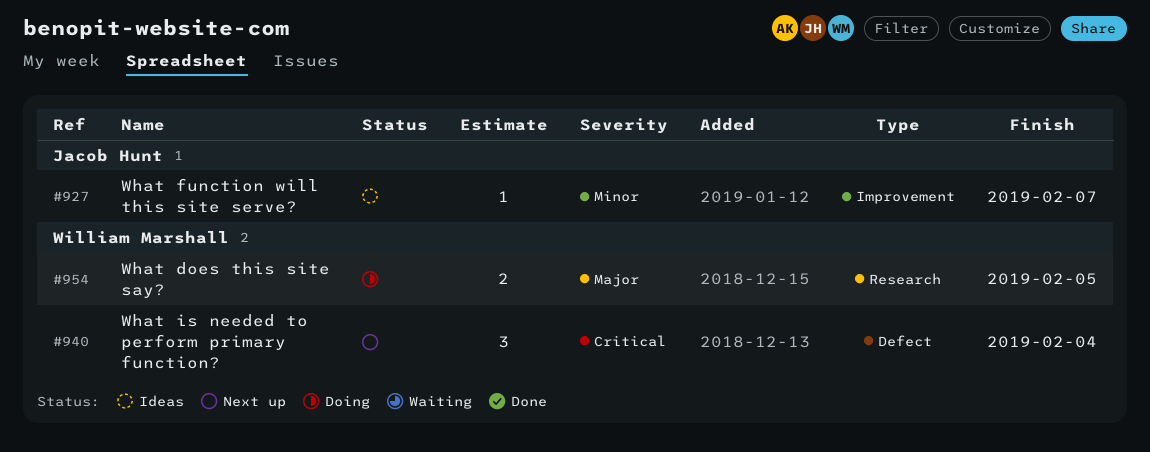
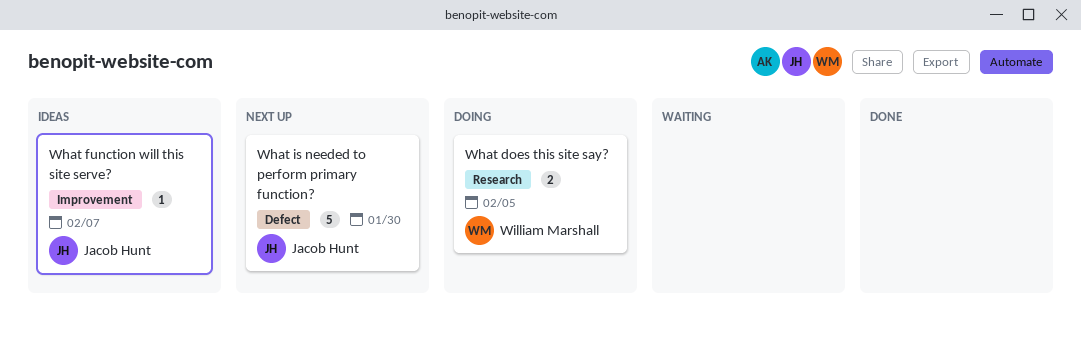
What is needed to perform primary function?, owner: William Marshall -> Jacob Hunt
What is needed to perform primary function?, estimate: 3 -> 5
What is needed to perform primary function?, due: Feb 4 -> Jan 30

